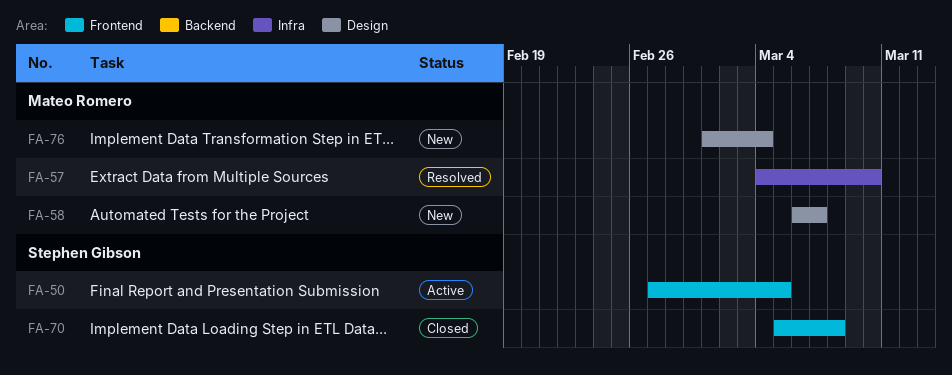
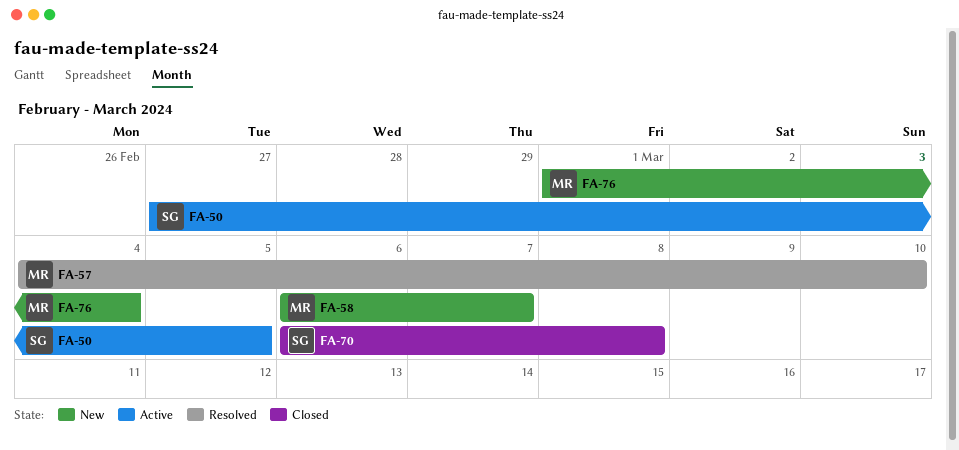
FA-70, start: Mar 5 -> Mar 6

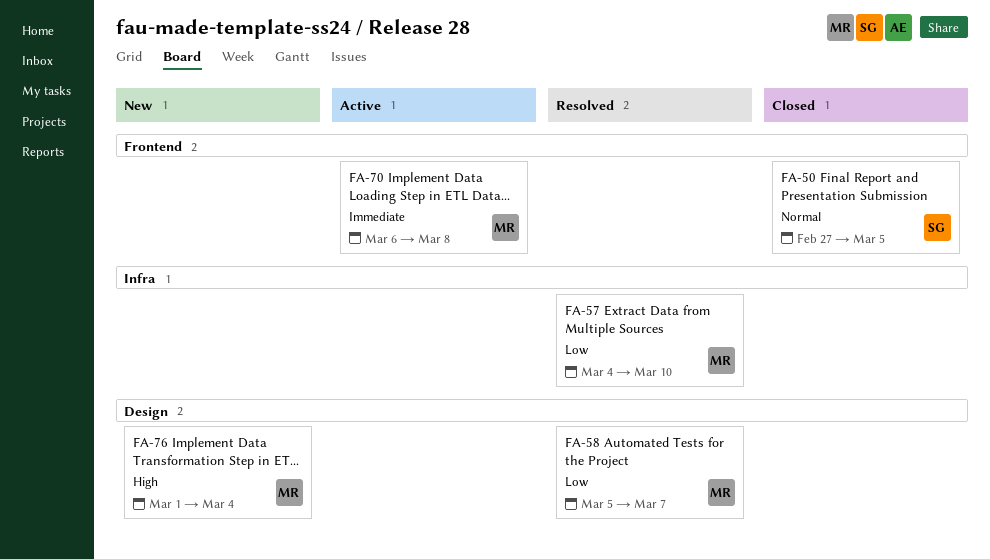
FA-50, status: Active -> Closed
FA-58, status: New -> Resolved
FA-58, start: Mar 6 -> Mar 5
FA-70, status: Closed -> Active
FA-70, owner: SG -> MR

